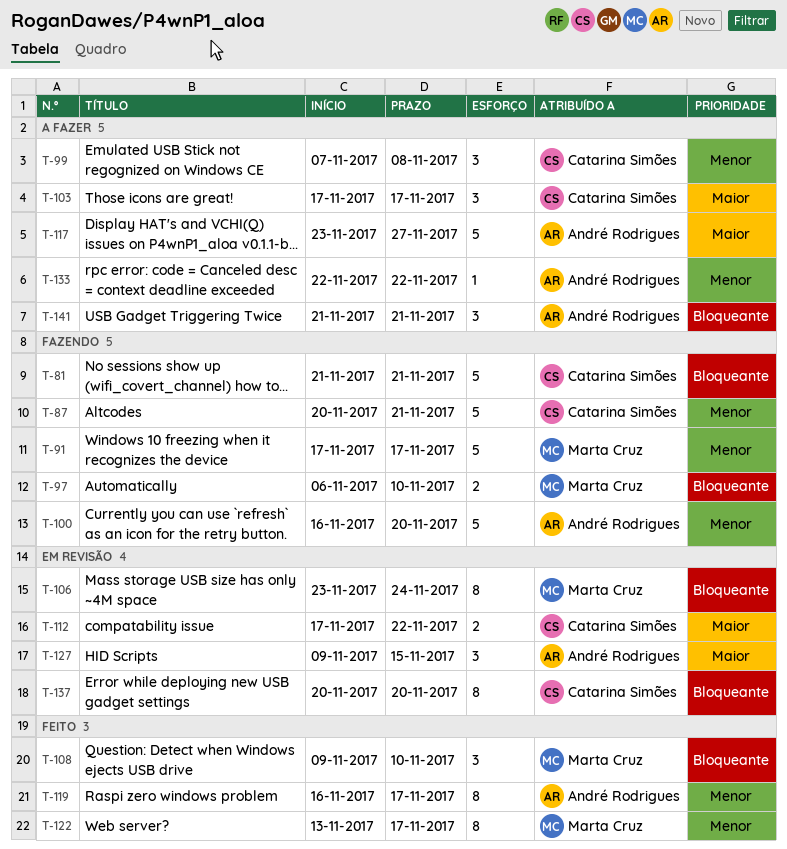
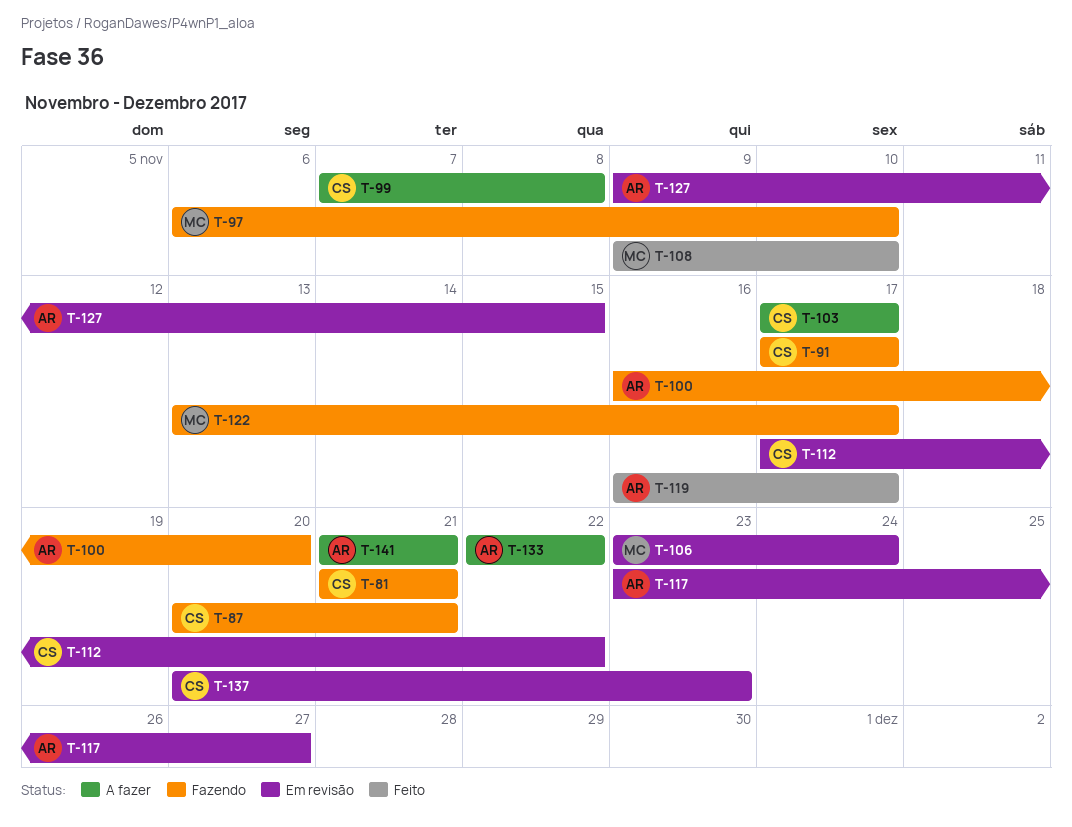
T-91, owner: Marta Cruz -> Catarina Simões
T-117, status: A fazer -> Em revisão
T-122, status: Feito -> Fazendo
T-137, due: Nov 20 -> Nov 23

